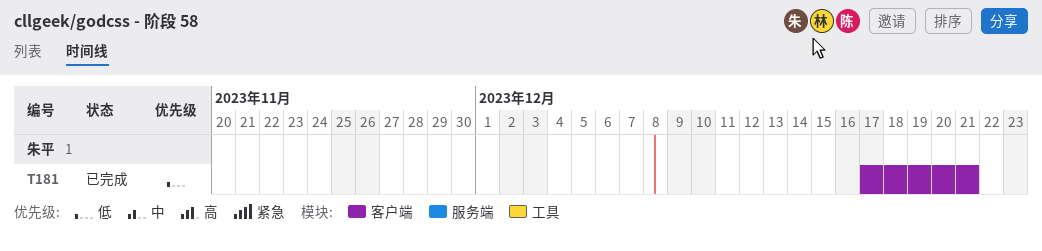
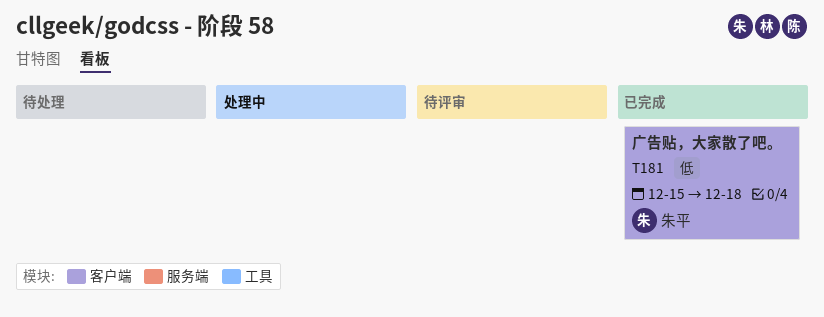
T181, start: Dec 17 -> Dec 15
T181, due: Dec 21 -> Dec 18

